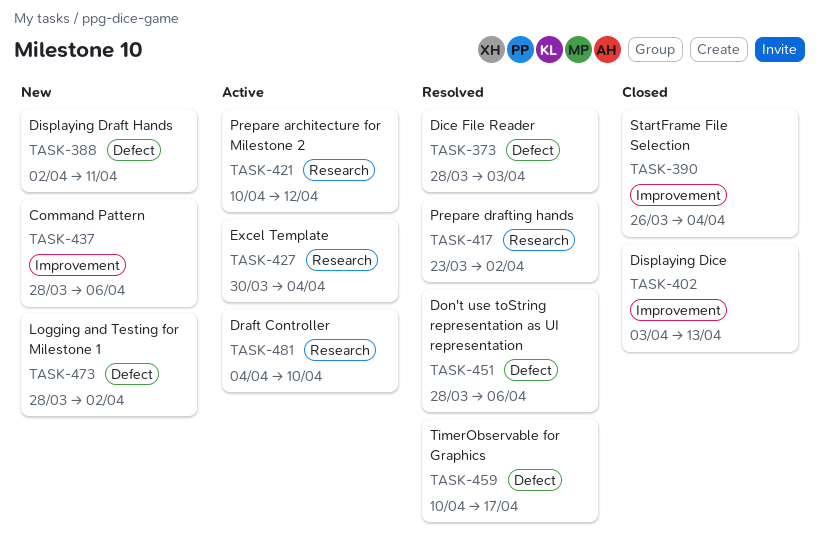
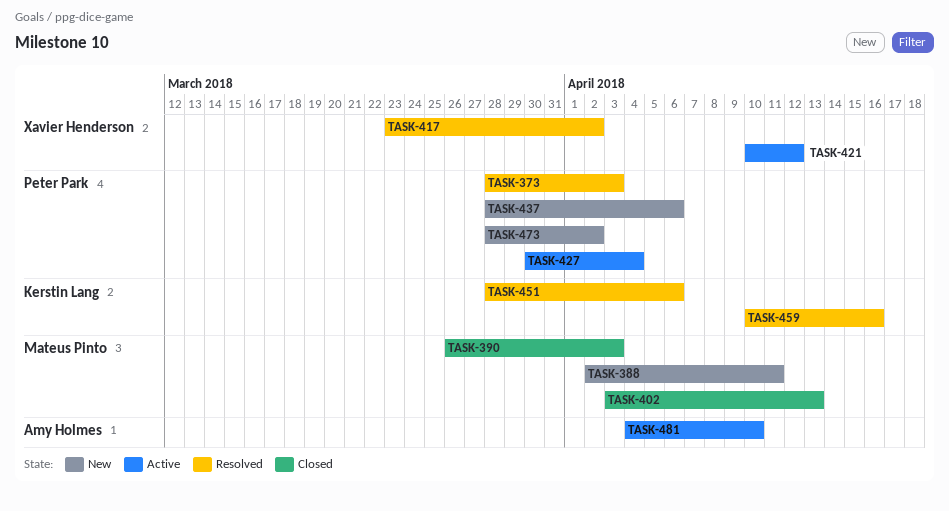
TASK-390, due: Apr 4 -> Apr 3
TASK-459, due: Apr 17 -> Apr 16

